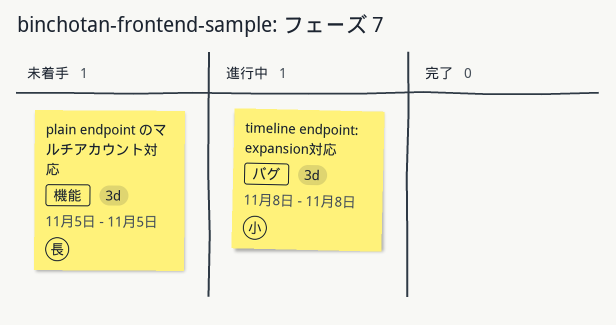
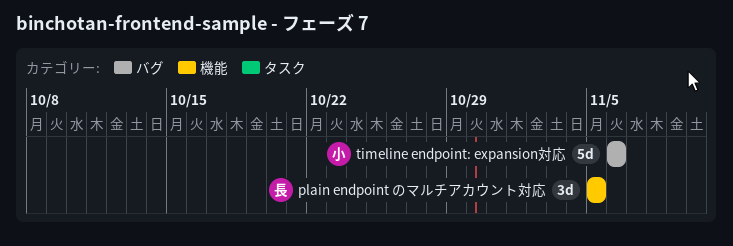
timeline endpoint: expansion対応, estimate: 3d -> 5d
timeline endpoint: expansion対応, start: Nov 8 -> Nov 6
timeline endpoint: expansion対応, due: Nov 8 -> Nov 6

